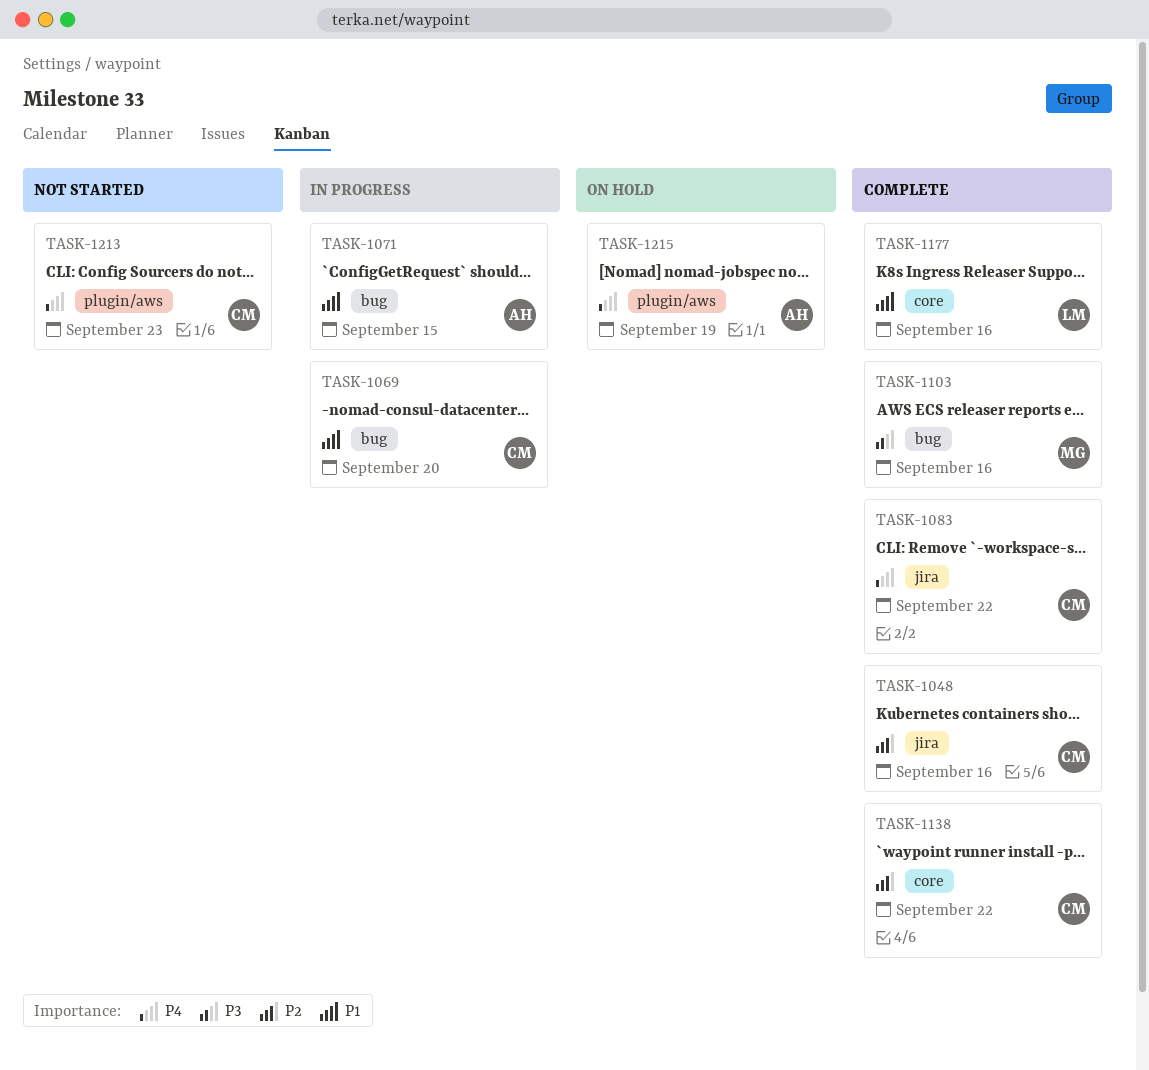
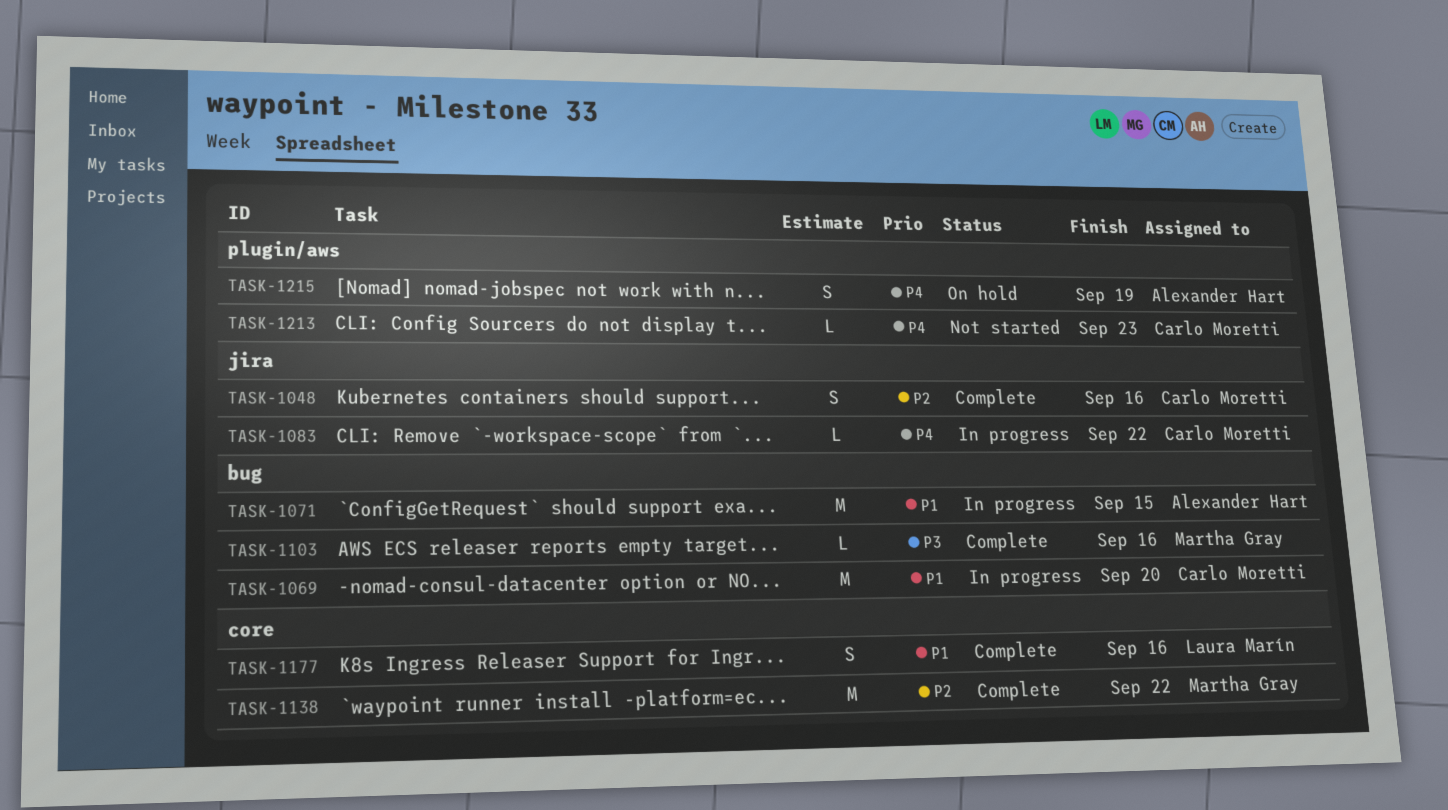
TASK-1083, status: Complete -> In progress
TASK-1138, owner: Carlo Moretti -> Martha Gray

